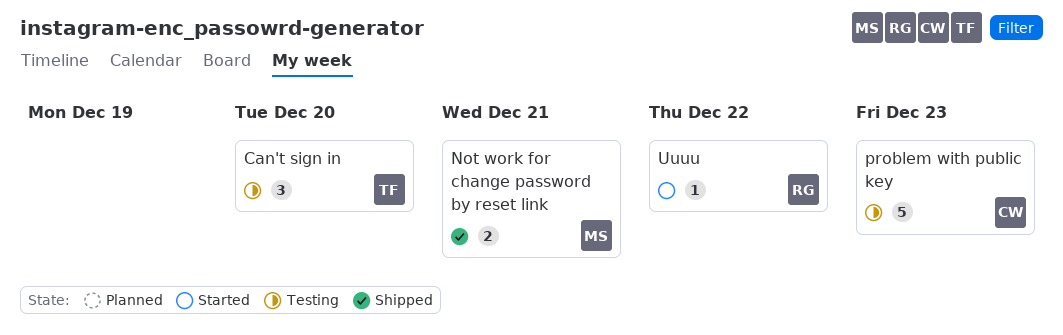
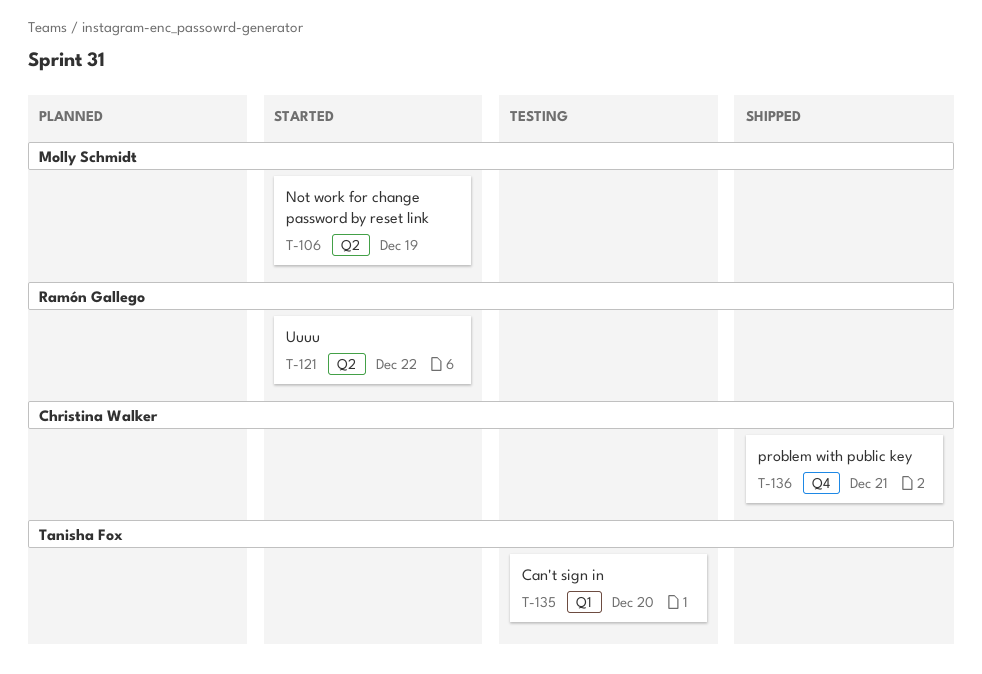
Not work for change password by reset link, status: Shipped -> Started
Not work for change password by reset link, due: Dec 21 -> Dec 19
problem with public key, status: Testing -> Shipped
problem with public key, due: Dec 23 -> Dec 21

